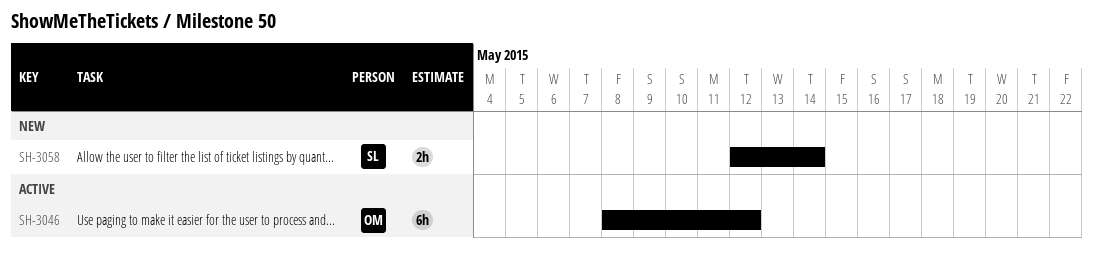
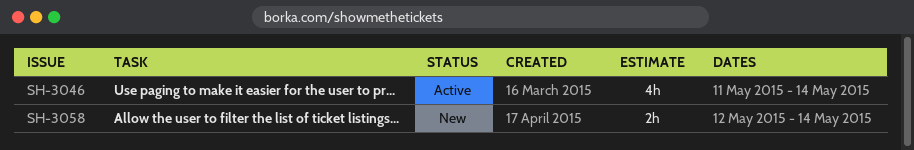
SH-3046, estimate: 6h -> 4h
SH-3046, start: May 8 -> May 11
SH-3046, due: May 12 -> May 14

